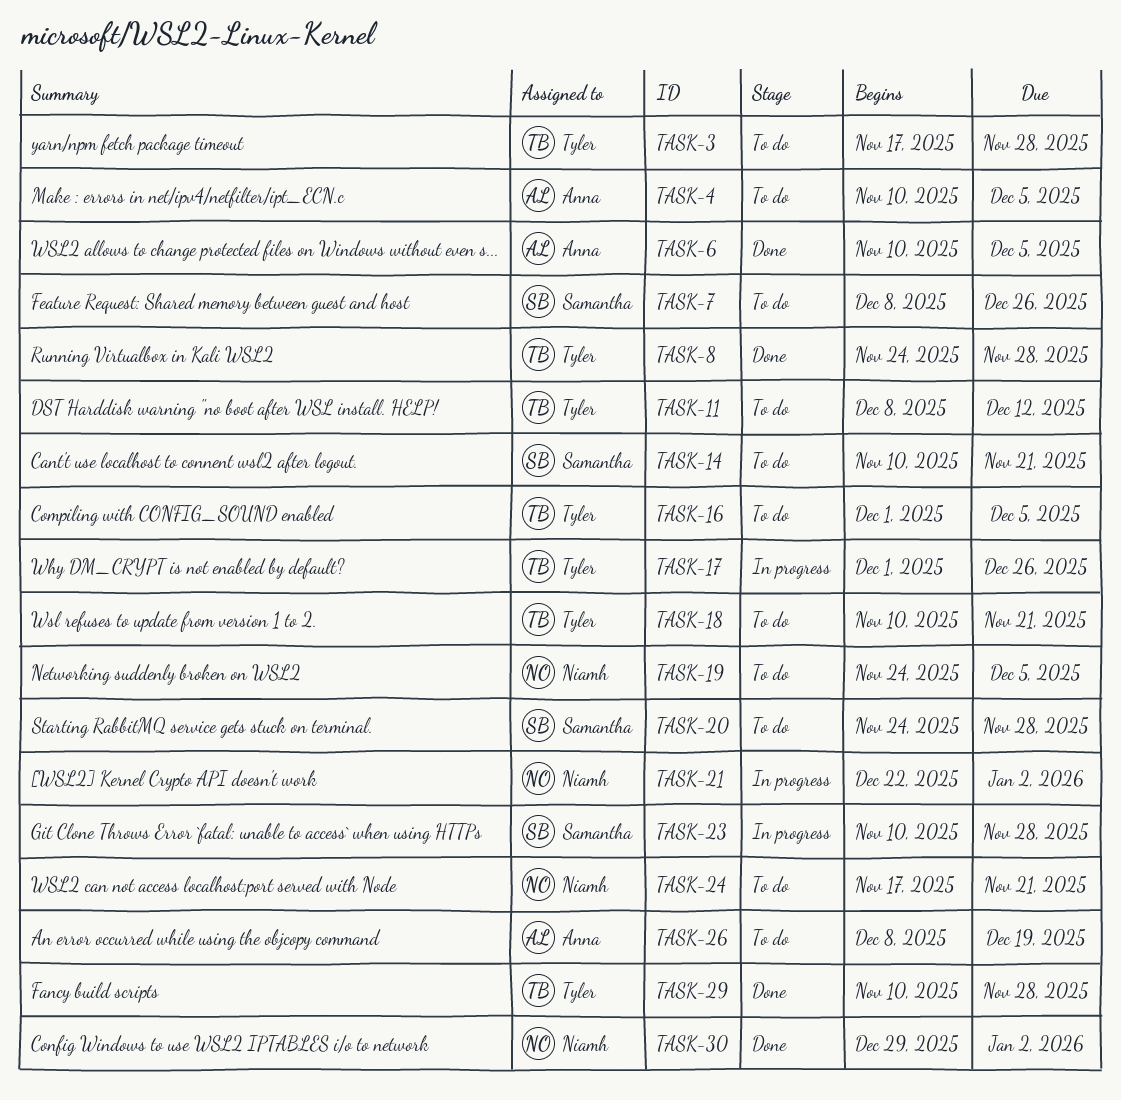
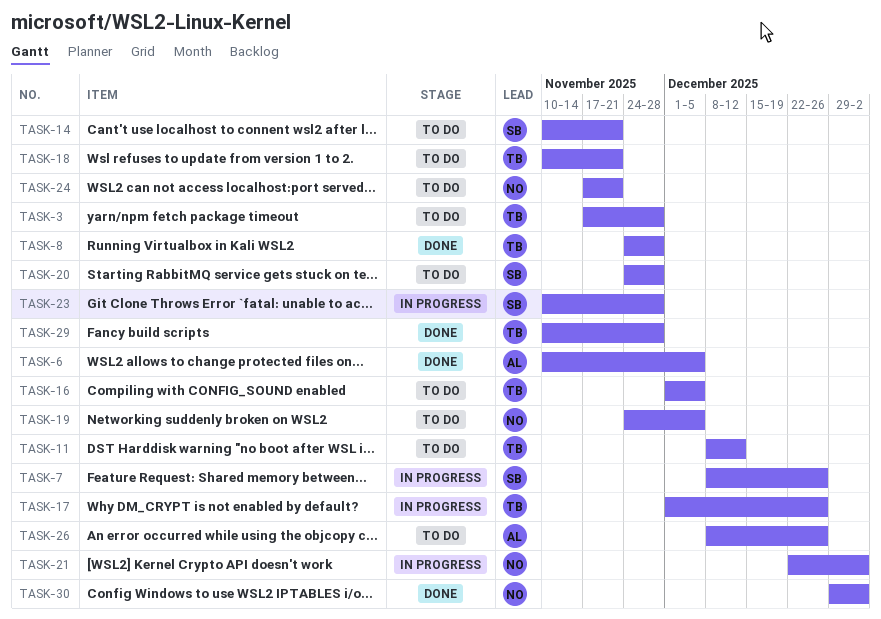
TASK-4: present -> none
TASK-7, status: To do -> In progress
TASK-26, due: Dec 19 -> Dec 26

